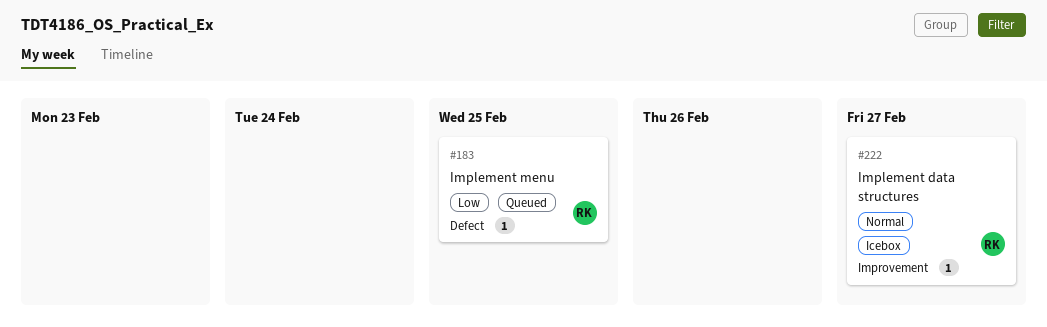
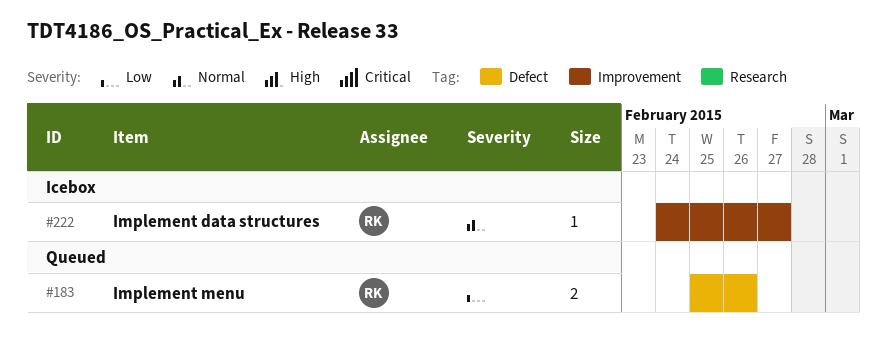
#183, estimate: 1 -> 2
#183, due: Feb 25 -> Feb 26

